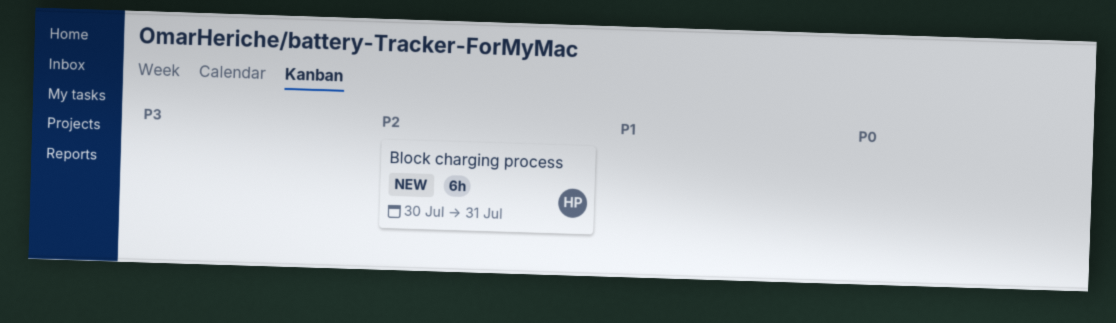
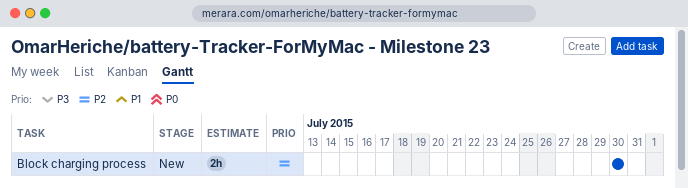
Block charging process, estimate: 6h -> 2h
Block charging process, due: Jul 31 -> Jul 30

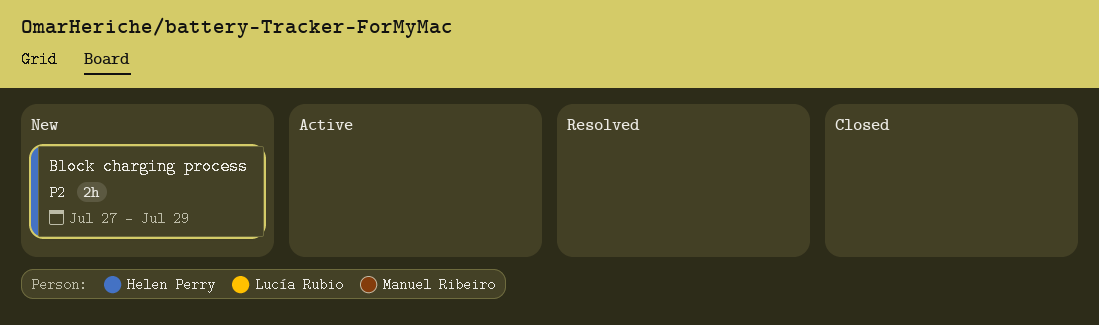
Block charging process, start: Jul 30 -> Jul 27
Block charging process, due: Jul 30 -> Jul 29

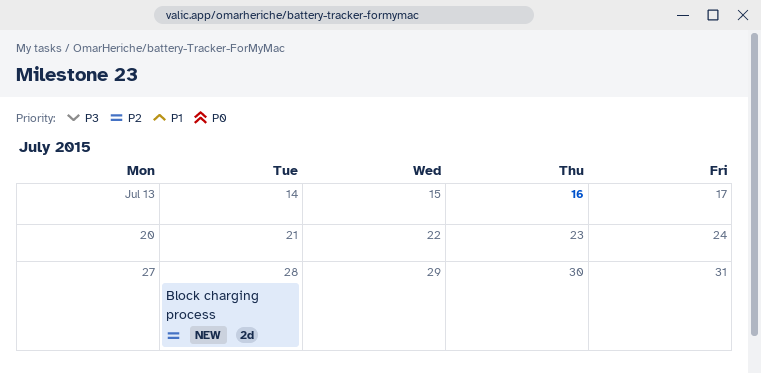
Block charging process, estimate: 2h -> 2d
Block charging process, due: Jul 29 -> Jul 28

